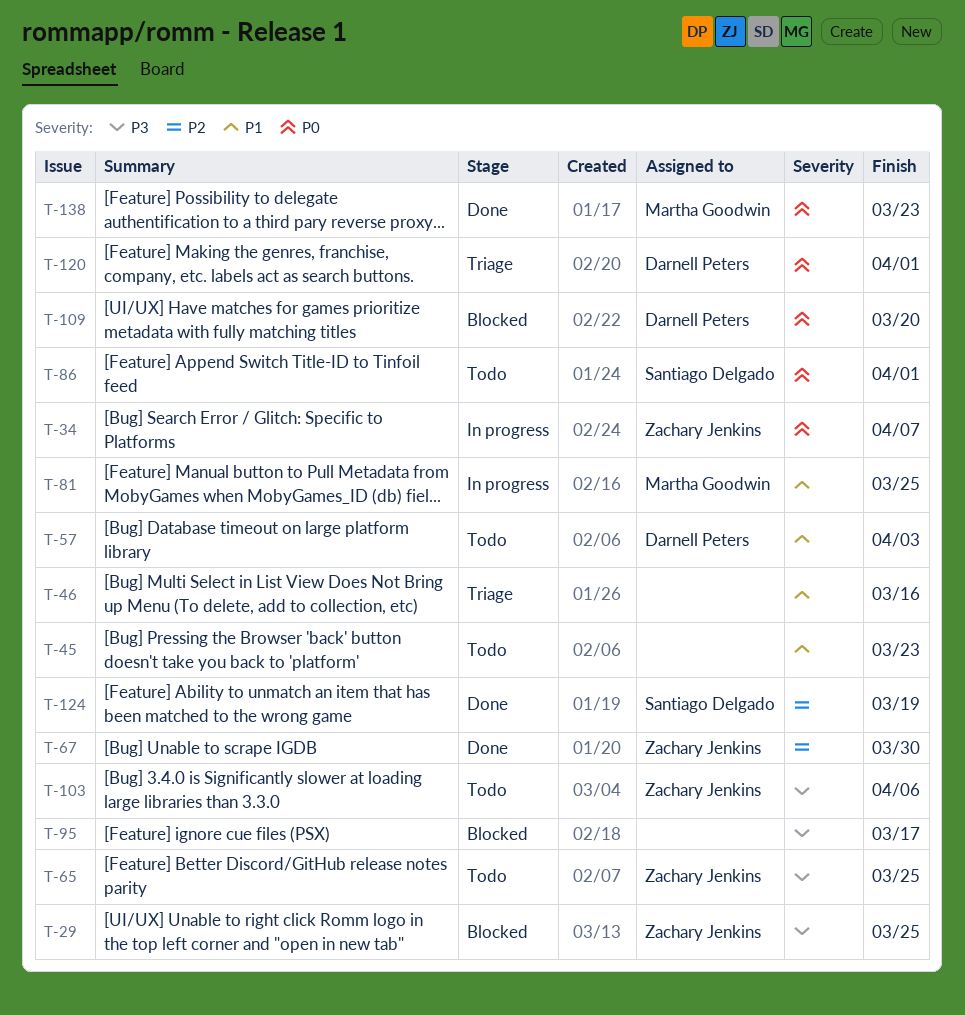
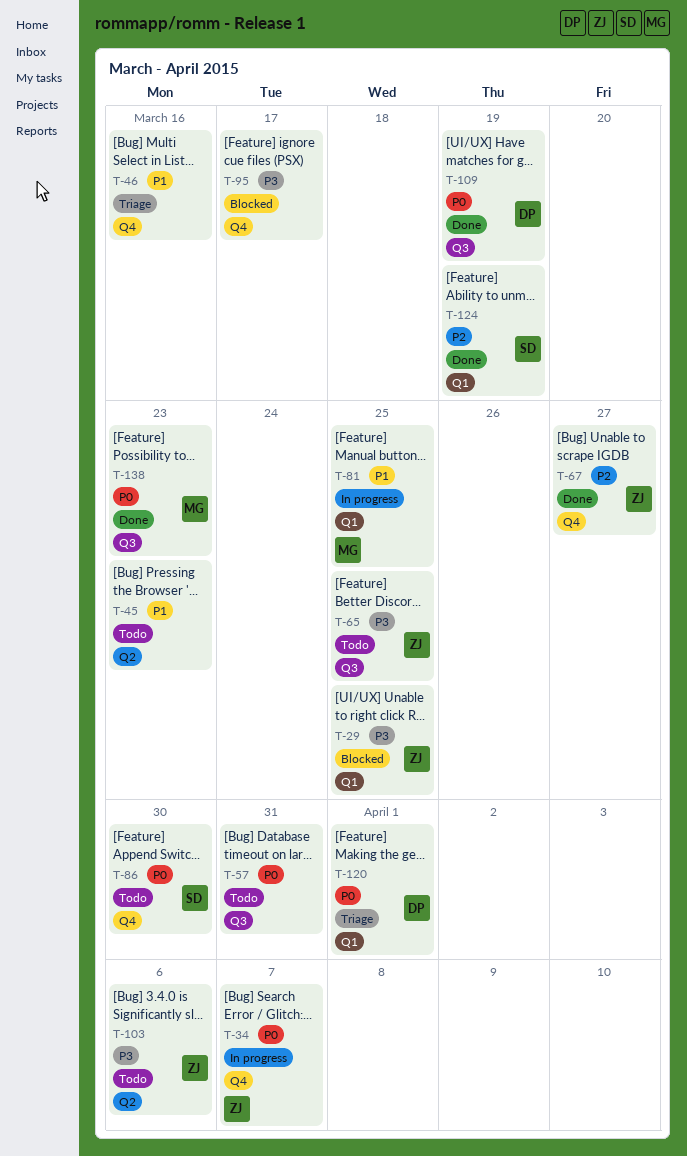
T-57, owner: Darnell Peters -> none
T-57, priority: P1 -> P0
T-57, due: Apr 3 -> Mar 31
T-67, due: Mar 30 -> Mar 27
T-86, due: Apr 1 -> Mar 30
T-109, status: Blocked -> Done
T-109, due: Mar 20 -> Mar 19

